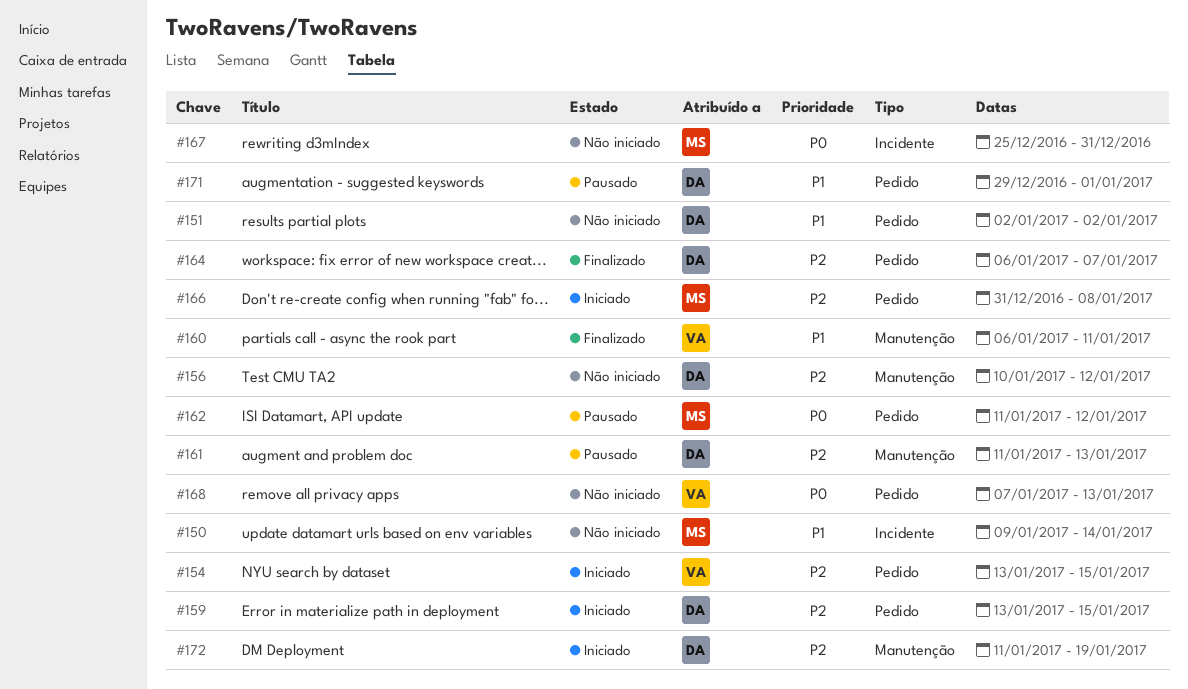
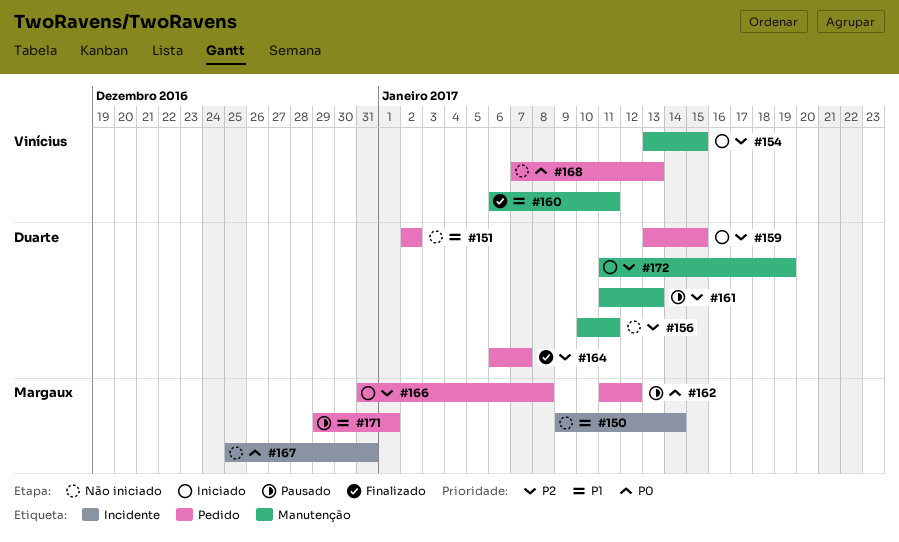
#154, label: Pedido -> Manutenção
#156, due: Jan 12 -> Jan 11
#171, owner: Duarte -> Margaux

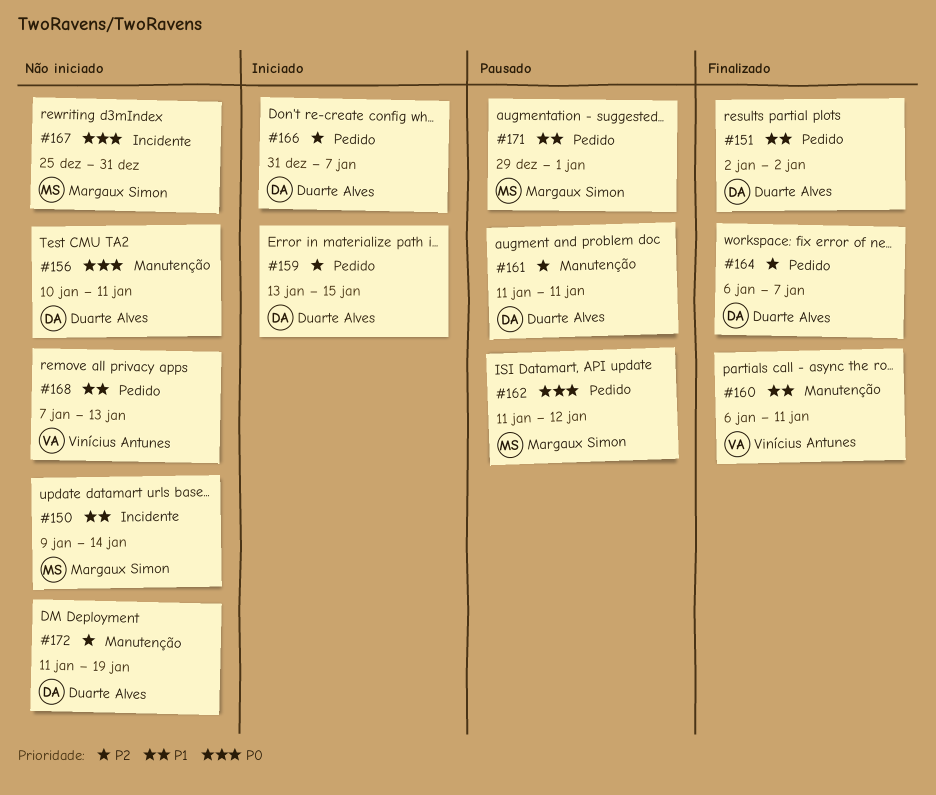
#151, status: Não iniciado -> Finalizado
#154: present -> none
#156, priority: P2 -> P0
#161, due: Jan 13 -> Jan 11
#166, owner: Margaux Simon -> Duarte Alves
#166, due: Jan 8 -> Jan 7
#168, priority: P0 -> P1
#172, status: Iniciado -> Não iniciado

